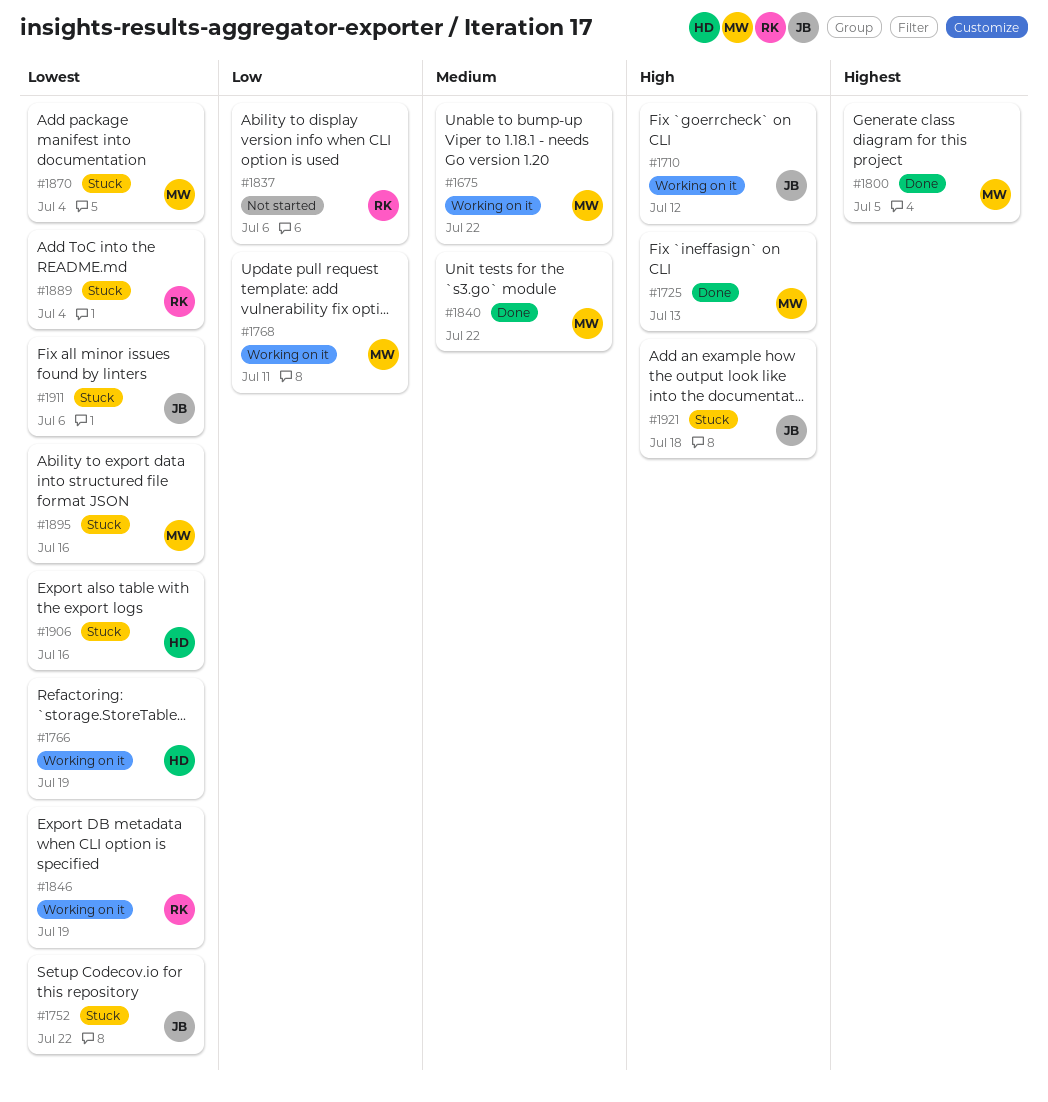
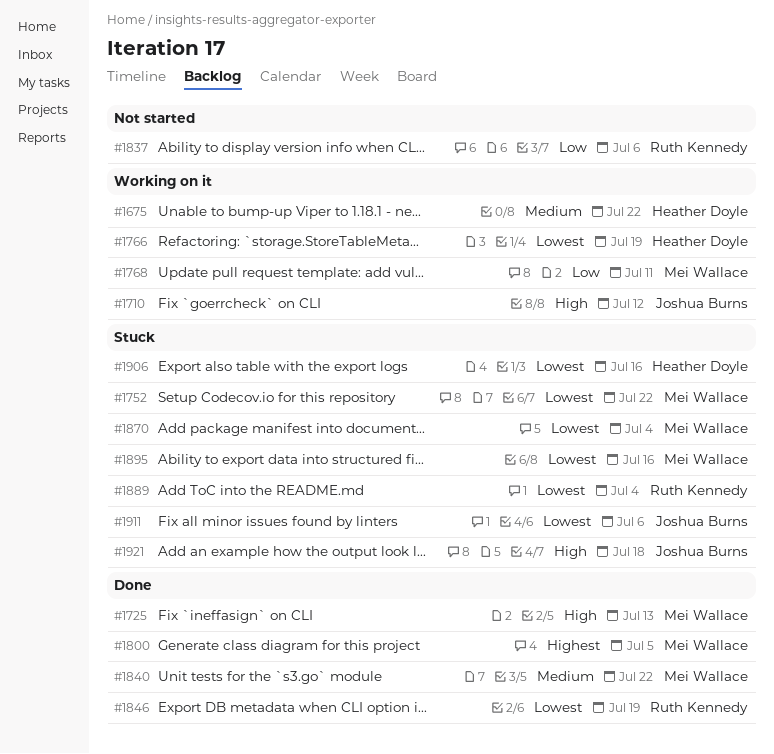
#1675, owner: Mei Wallace -> Heather Doyle
#1752, owner: Joshua Burns -> Mei Wallace
#1846, status: Working on it -> Done

